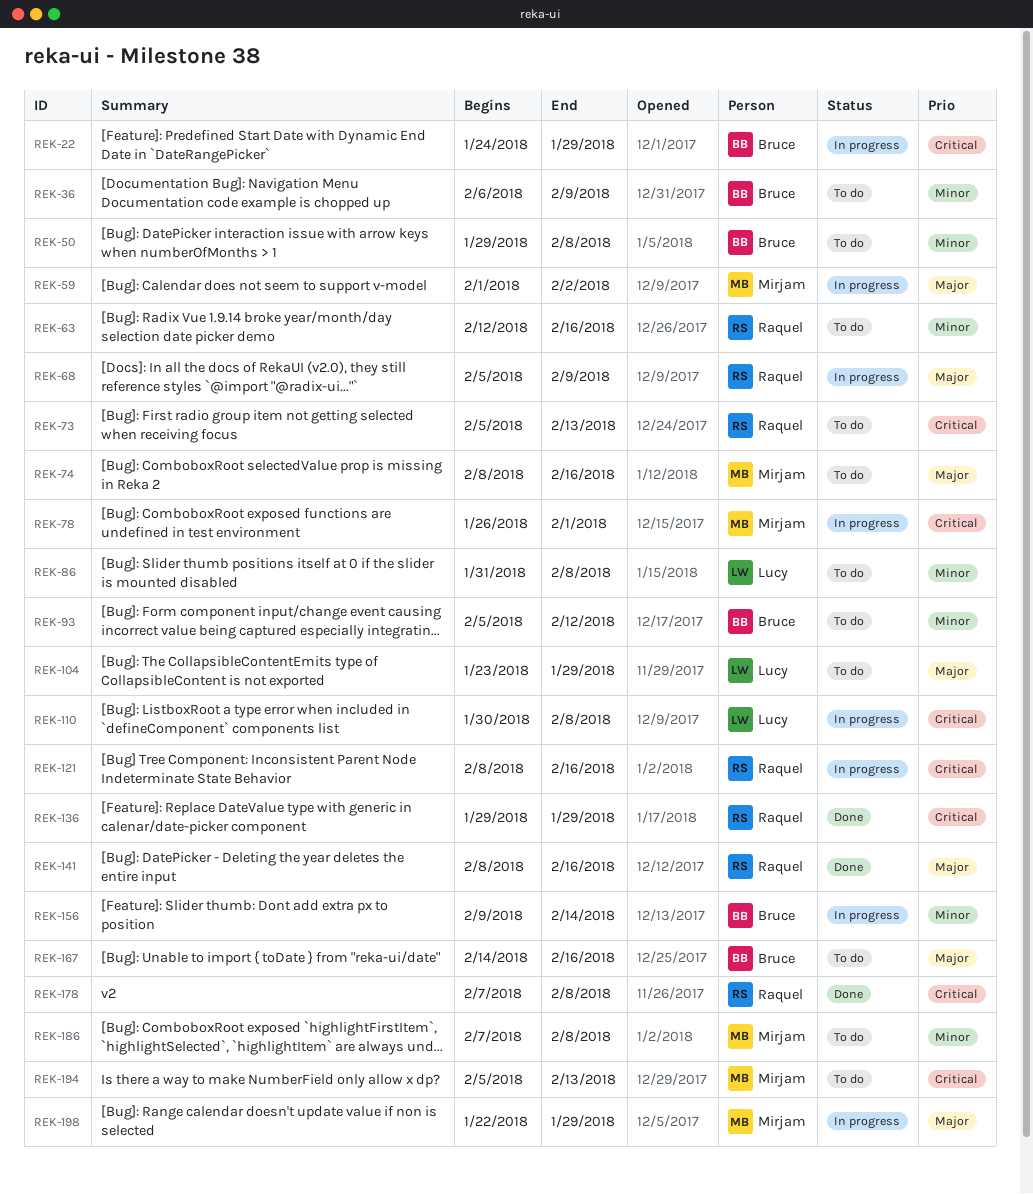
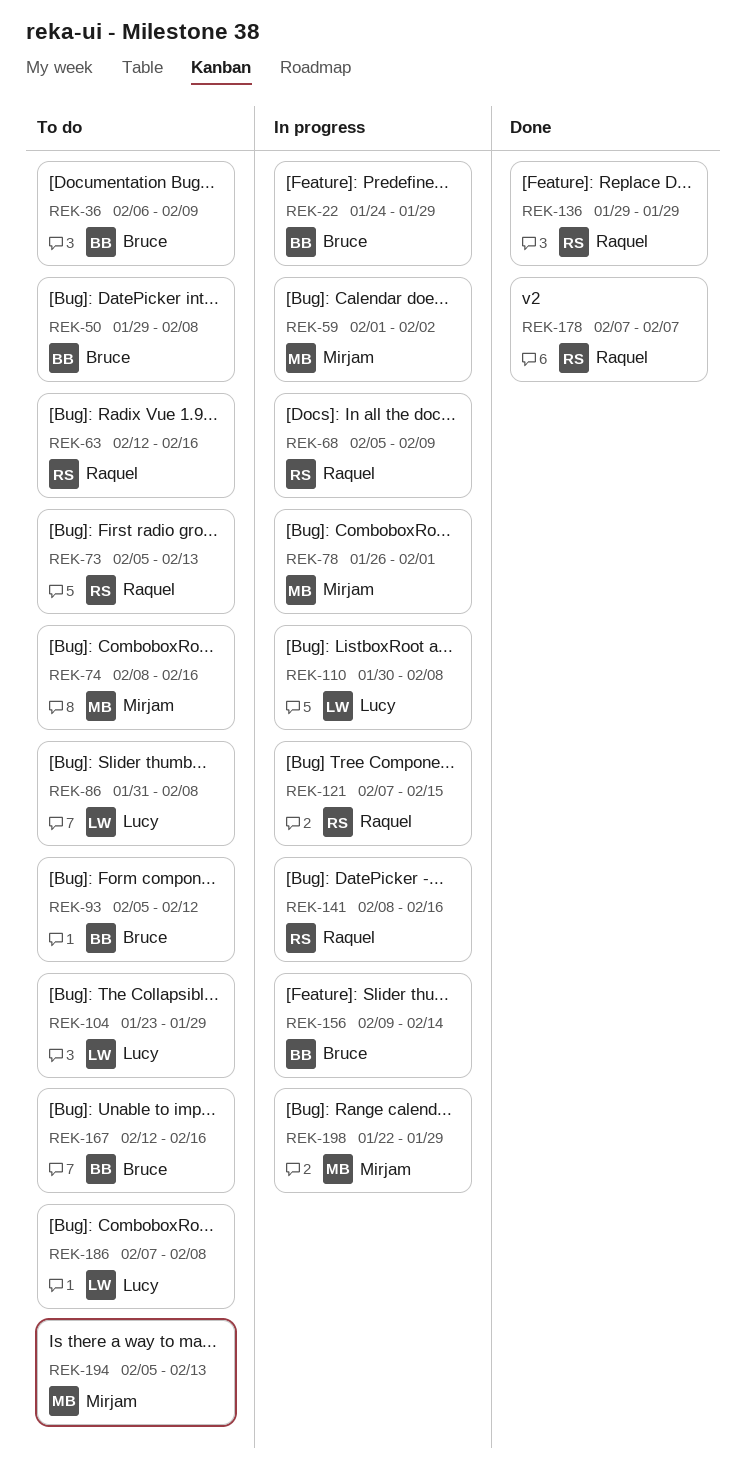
REK-121, start: Feb 8 -> Feb 7
REK-121, due: Feb 16 -> Feb 15
REK-141, status: Done -> In progress
REK-167, start: Feb 14 -> Feb 12
REK-178, due: Feb 8 -> Feb 7
REK-186, owner: Mirjam -> Lucy

